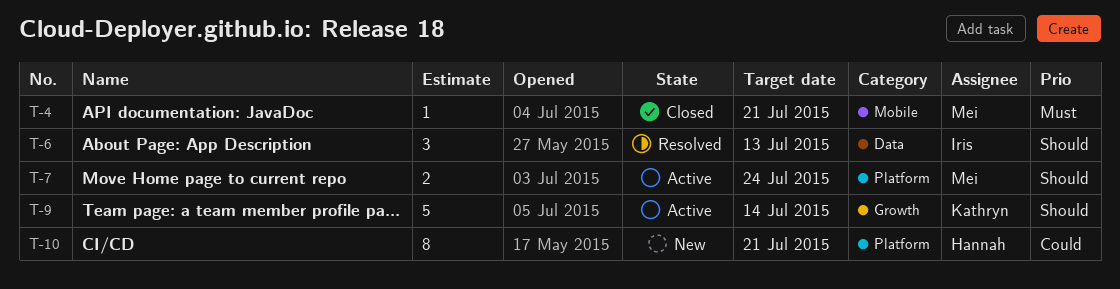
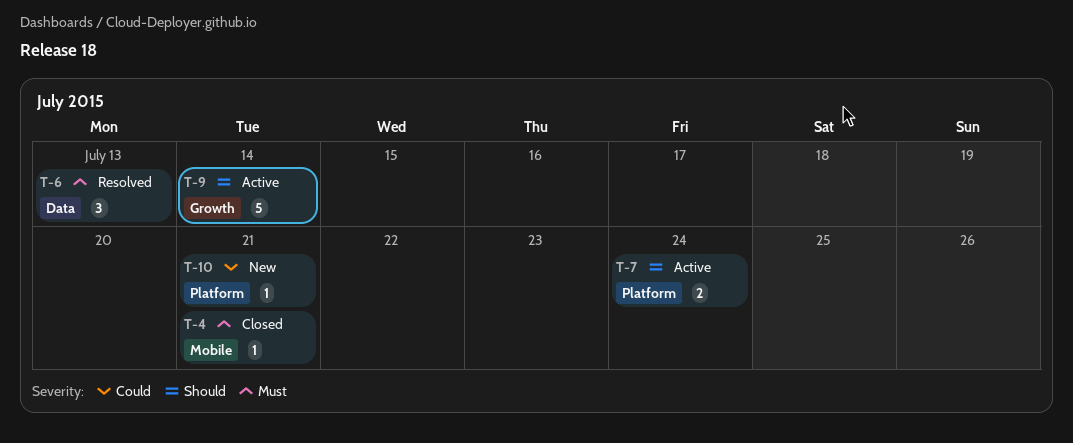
T-6, priority: Should -> Must
T-10, estimate: 8 -> 1

